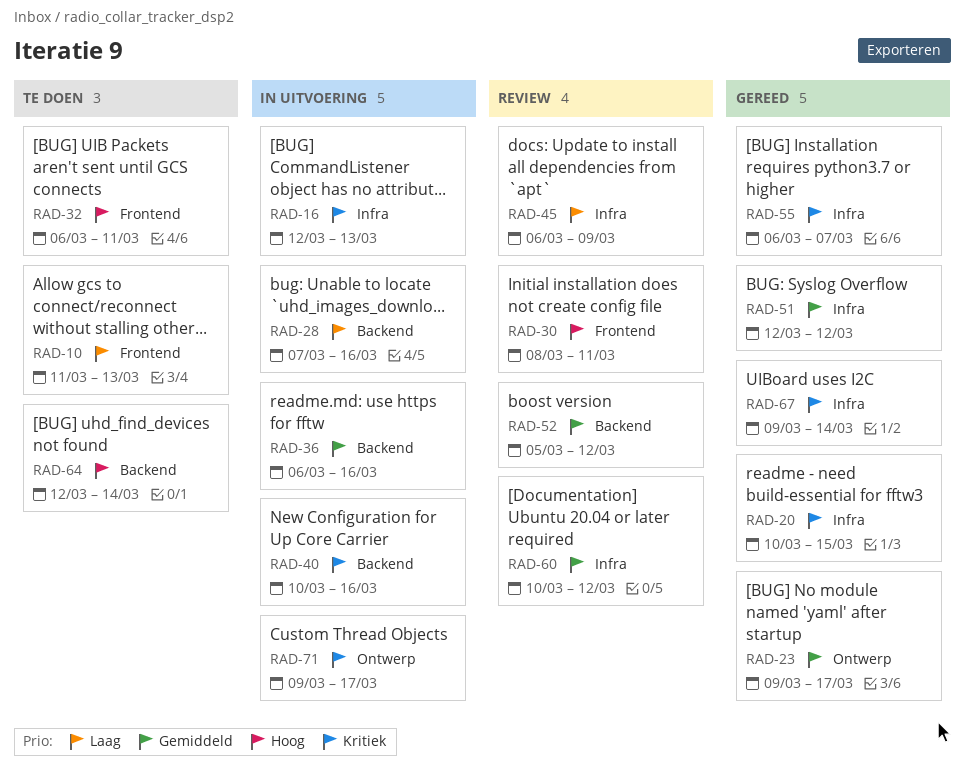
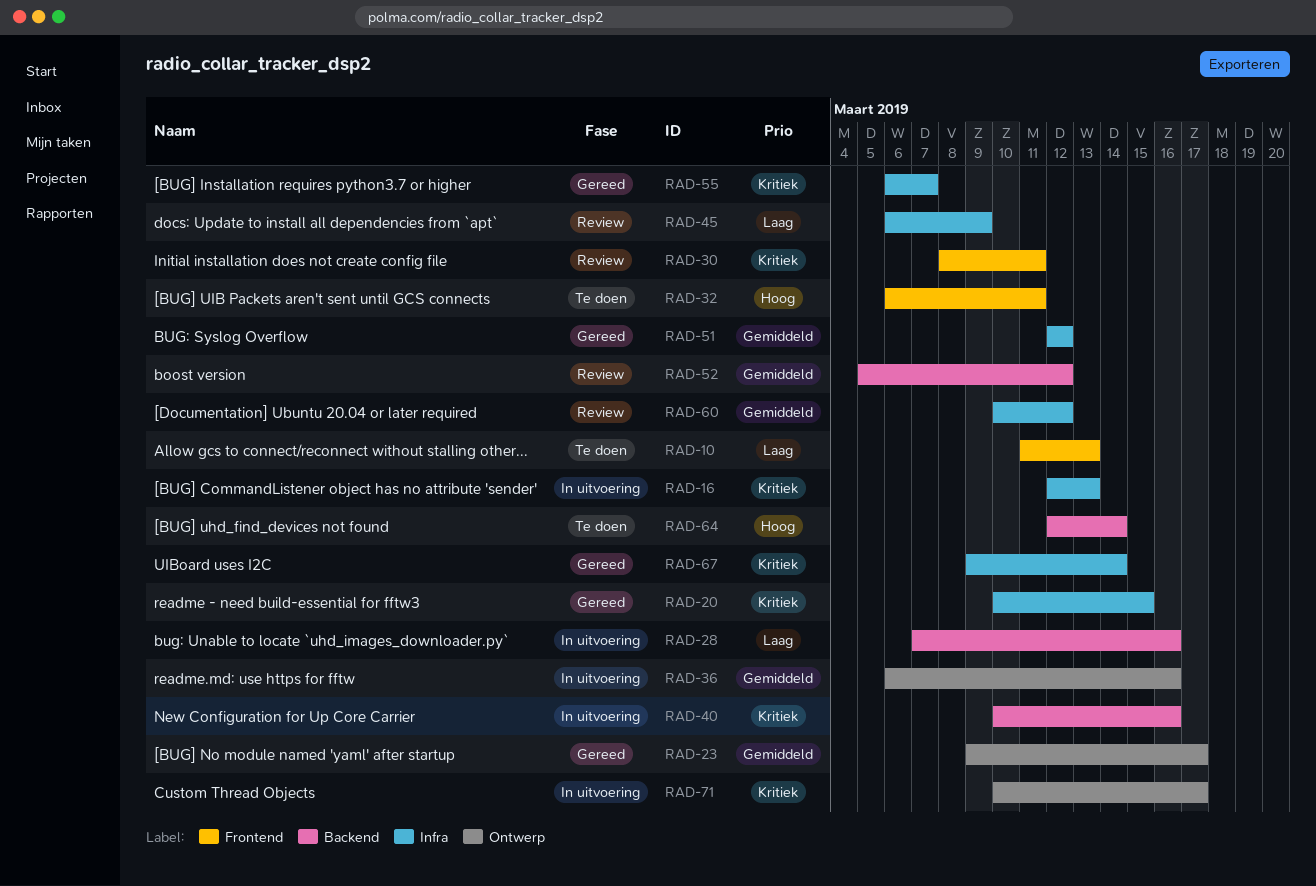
RAD-30, priority: Hoog -> Kritiek
RAD-36, label: Backend -> Ontwerp
RAD-71, start: Mar 9 -> Mar 10

